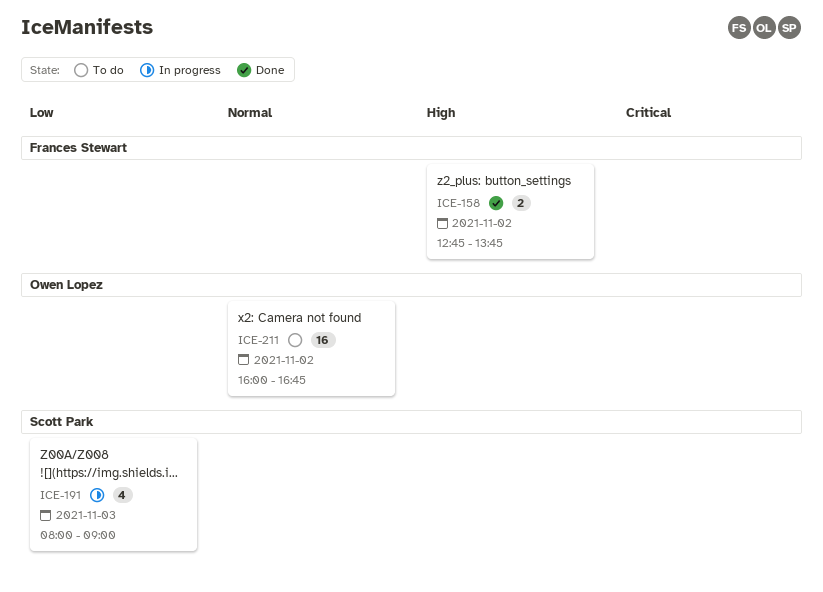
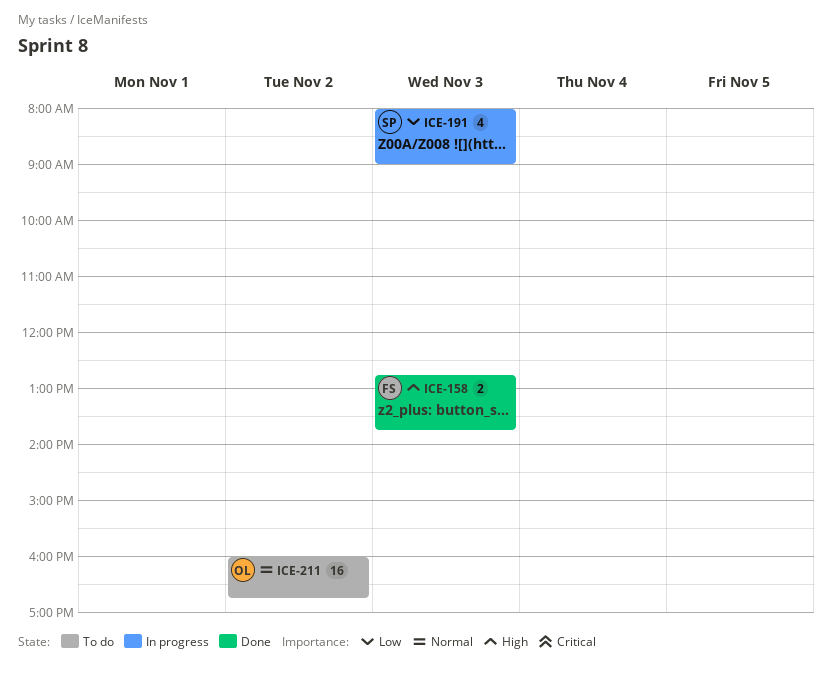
ICE-158, day: Nov 2 -> Nov 3

